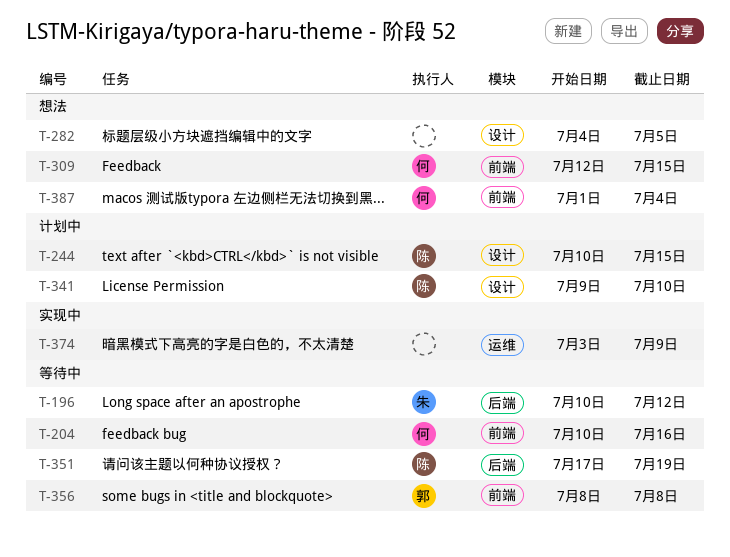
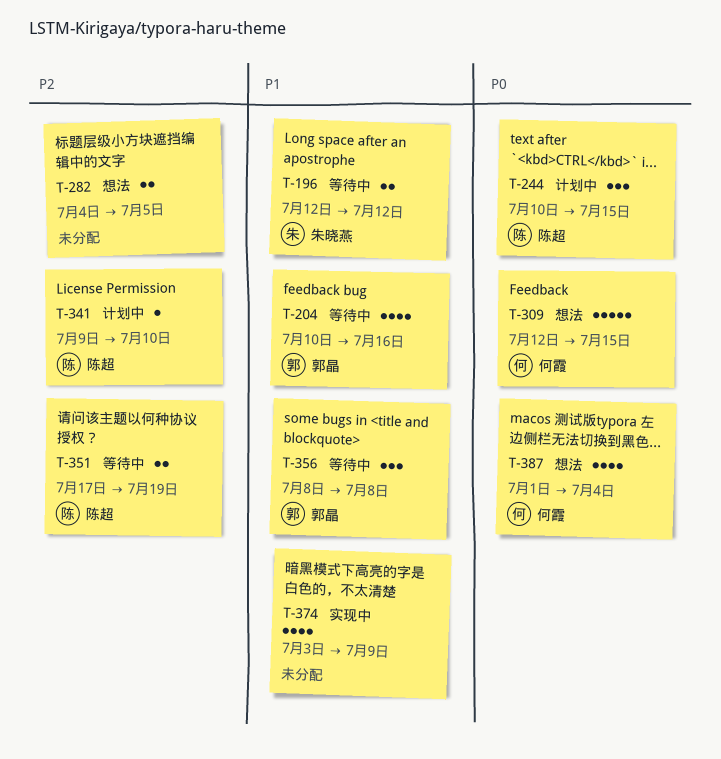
T-196, start: Jul 10 -> Jul 12
T-204, owner: 何霞 -> 郭晶

